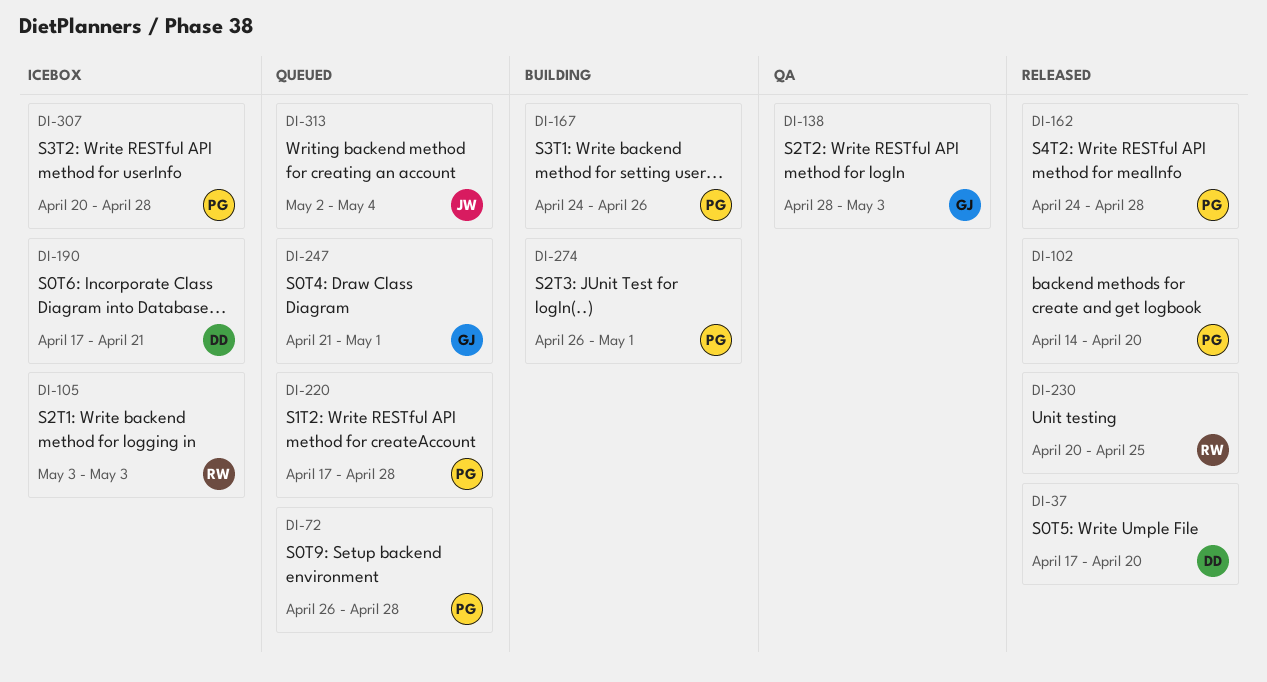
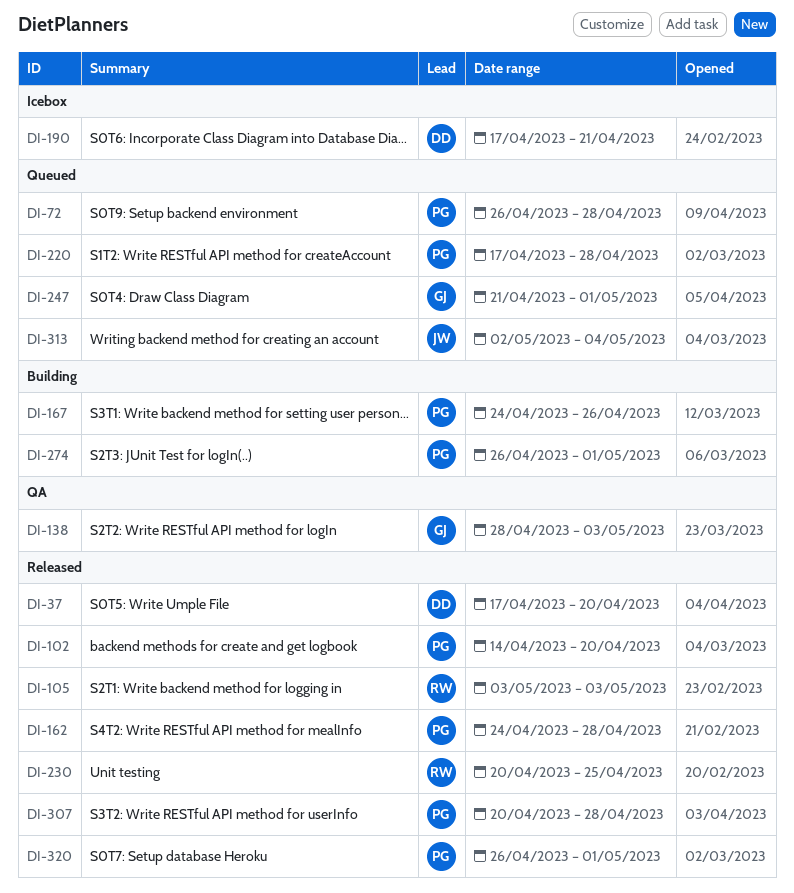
DI-105, status: Icebox -> Released
DI-307, status: Icebox -> Released
DI-320: none -> present

